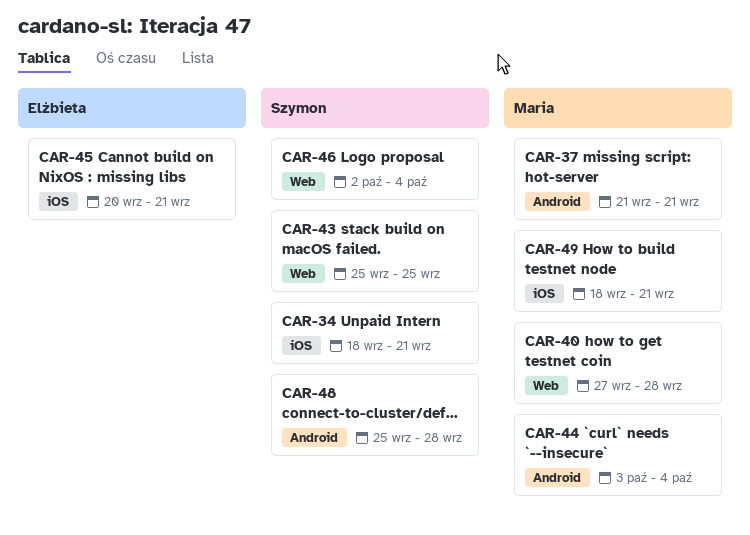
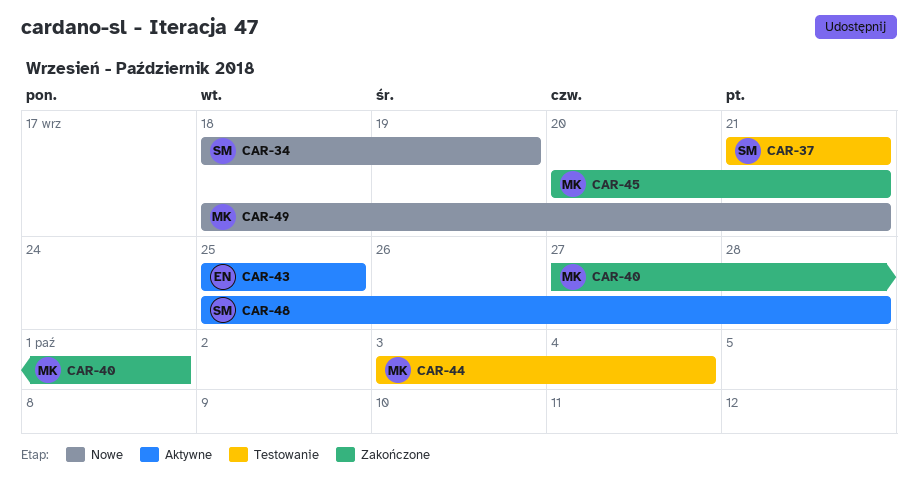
CAR-34, due: Sep 21 -> Sep 19
CAR-37, owner: Maria -> Szymon
CAR-40, due: Sep 28 -> Oct 1
CAR-43, owner: Szymon -> Elżbieta
CAR-45, owner: Elżbieta -> Maria
CAR-46: present -> none

